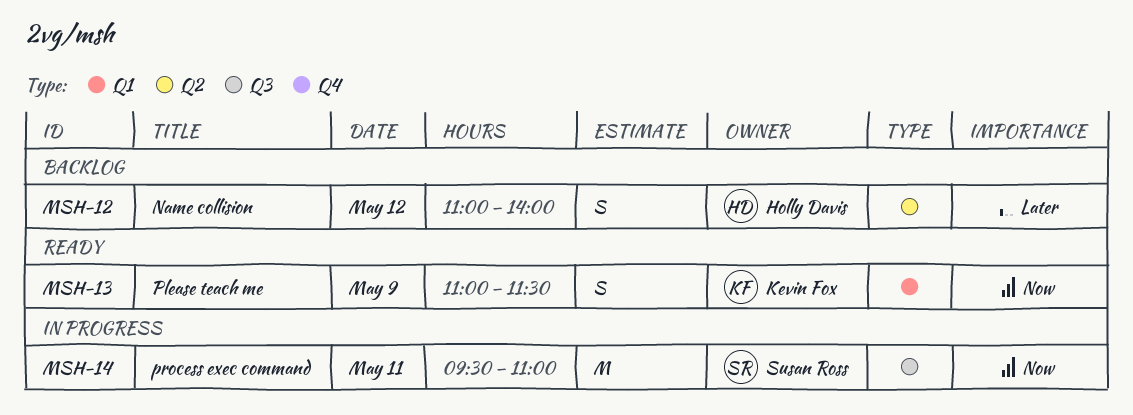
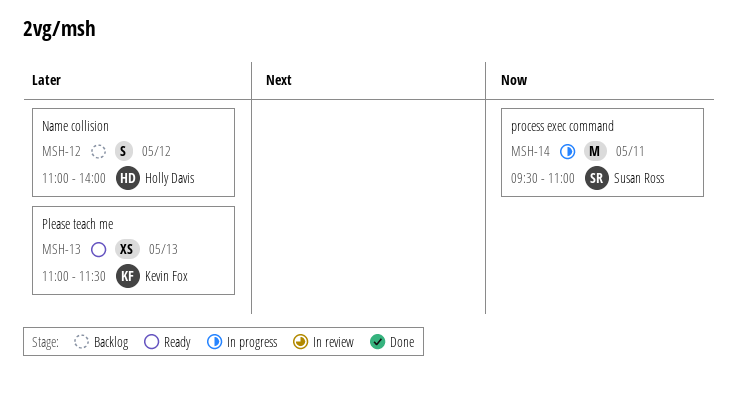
MSH-13, priority: Now -> Later
MSH-13, estimate: S -> XS
MSH-13, day: May 9 -> May 13

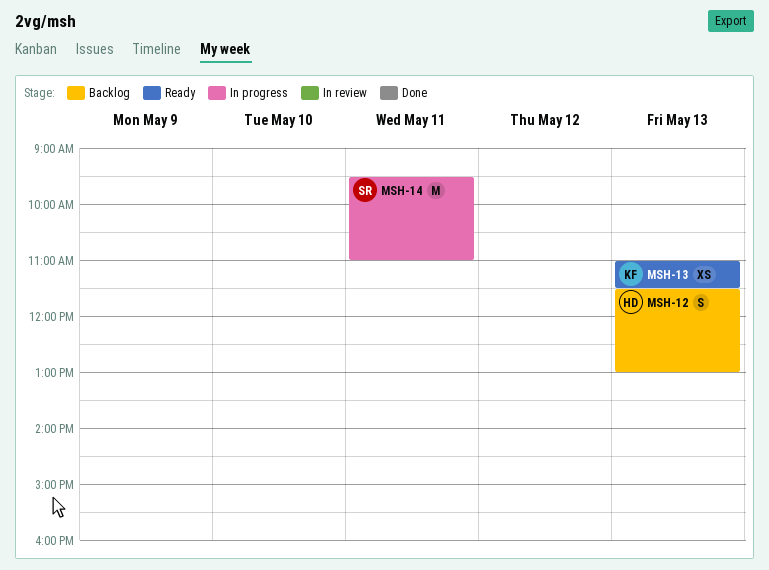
MSH-12, day: May 12 -> May 13
MSH-12, begins: 11:00 -> 11:30
MSH-12, ends: 14:00 -> 13:00

